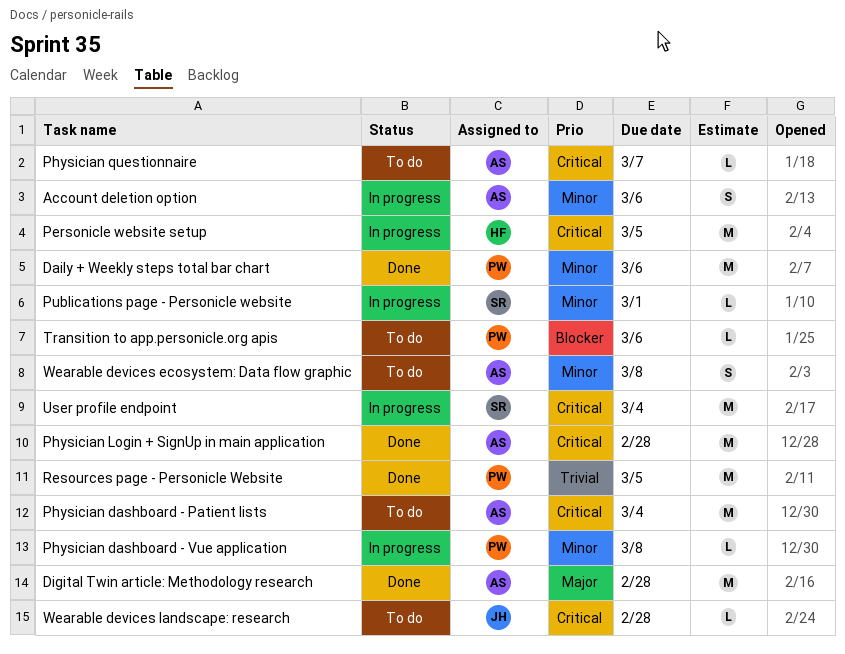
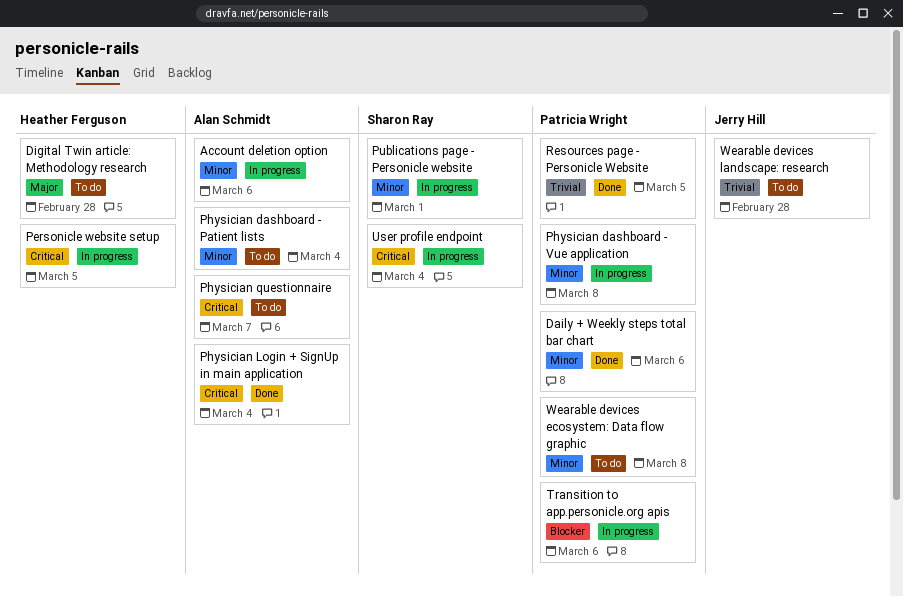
Digital Twin article: Methodology research, status: Done -> To do
Digital Twin article: Methodology research, owner: Alan Schmidt -> Heather Ferguson
Physician dashboard - Patient lists, priority: Critical -> Minor
Physician Login + SignUp in main application, due: Feb 28 -> Mar 4
Transition to app.personicle.org apis, status: To do -> In progress
Wearable devices ecosystem: Data flow graphic, owner: Alan Schmidt -> Patricia Wright
Wearable devices landscape: research, priority: Critical -> Trivial

